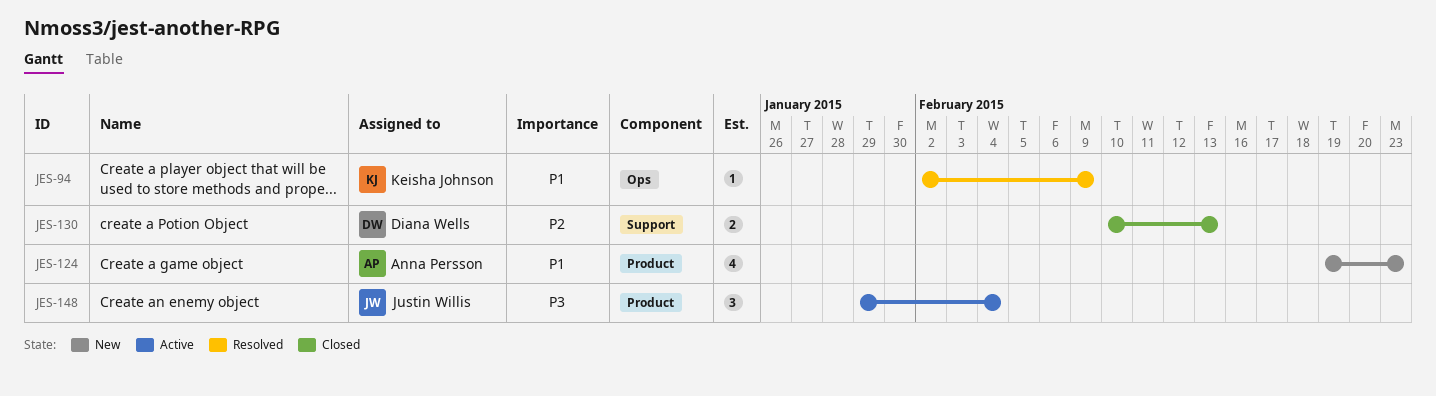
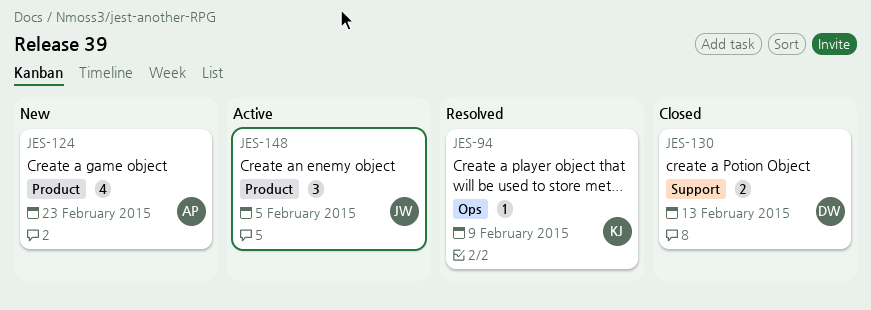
JES-148, due: Feb 4 -> Feb 5

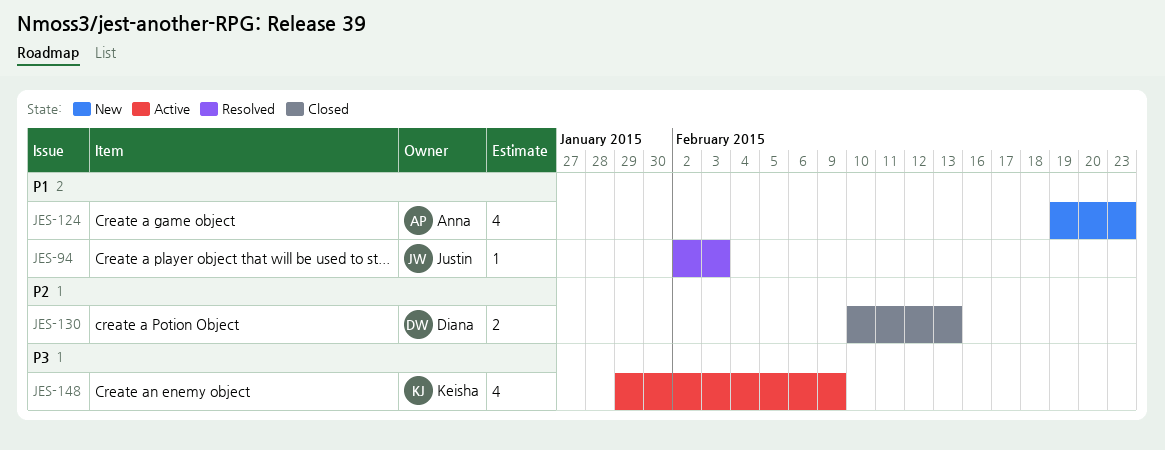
JES-94, owner: Keisha -> Justin
JES-94, due: Feb 9 -> Feb 3
JES-148, owner: Justin -> Keisha
JES-148, estimate: 3 -> 4
JES-148, due: Feb 5 -> Feb 9

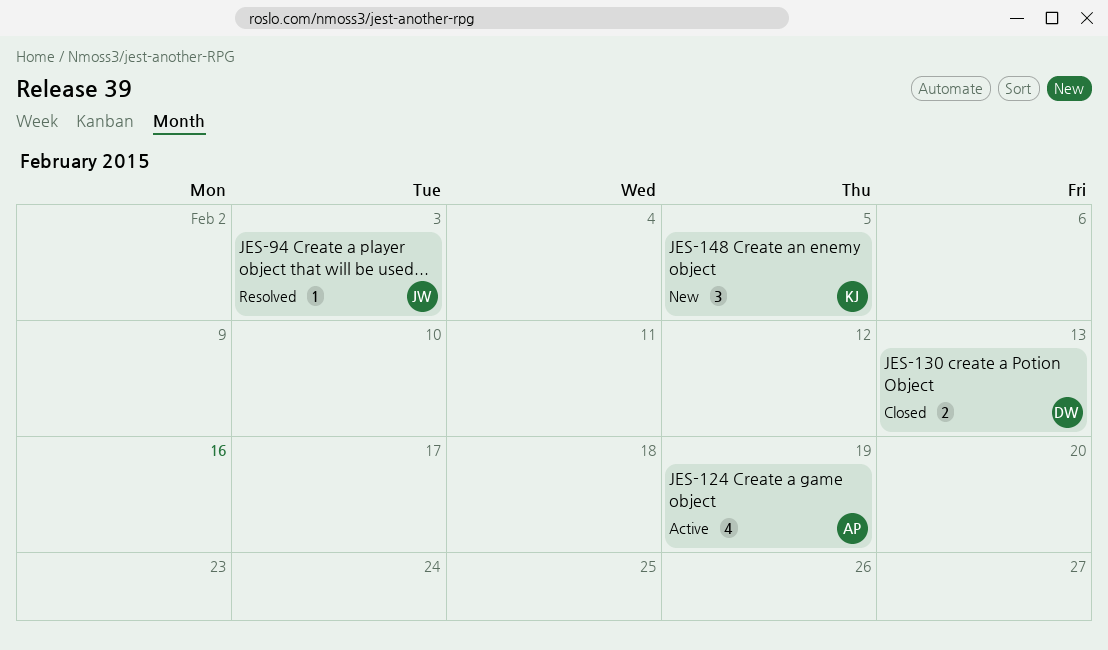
JES-124, status: New -> Active
JES-124, due: Feb 23 -> Feb 19
JES-148, status: Active -> New
JES-148, estimate: 4 -> 3
JES-148, due: Feb 9 -> Feb 5

